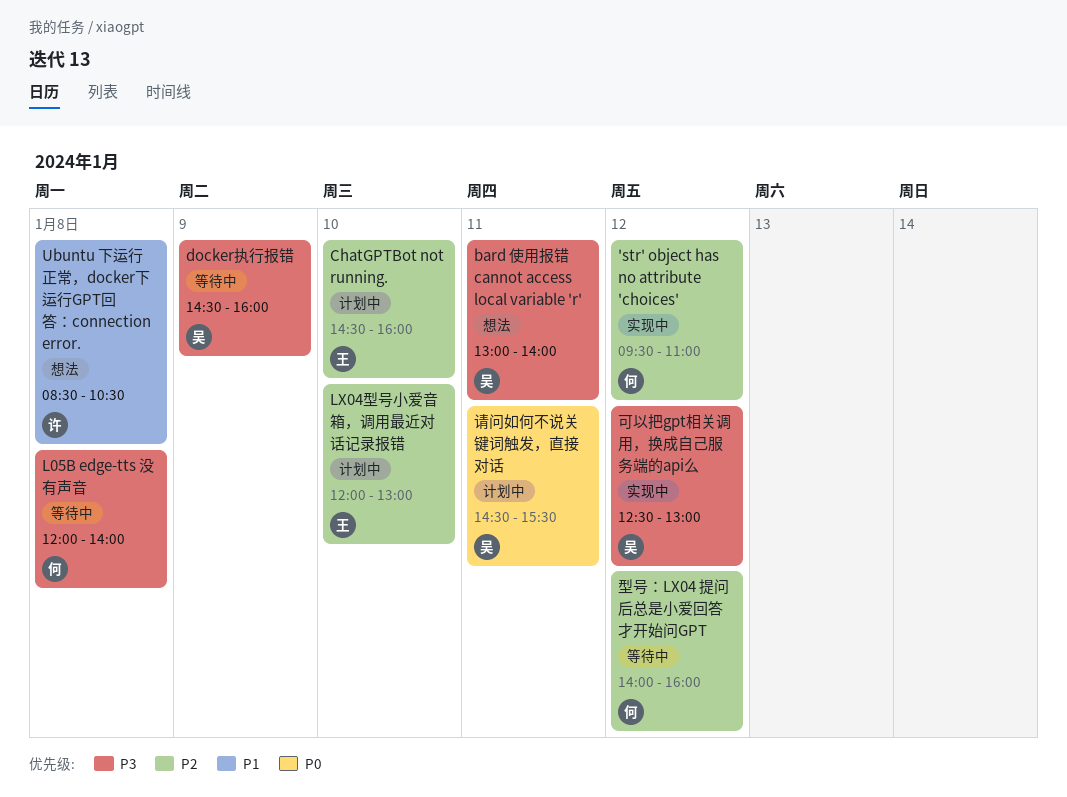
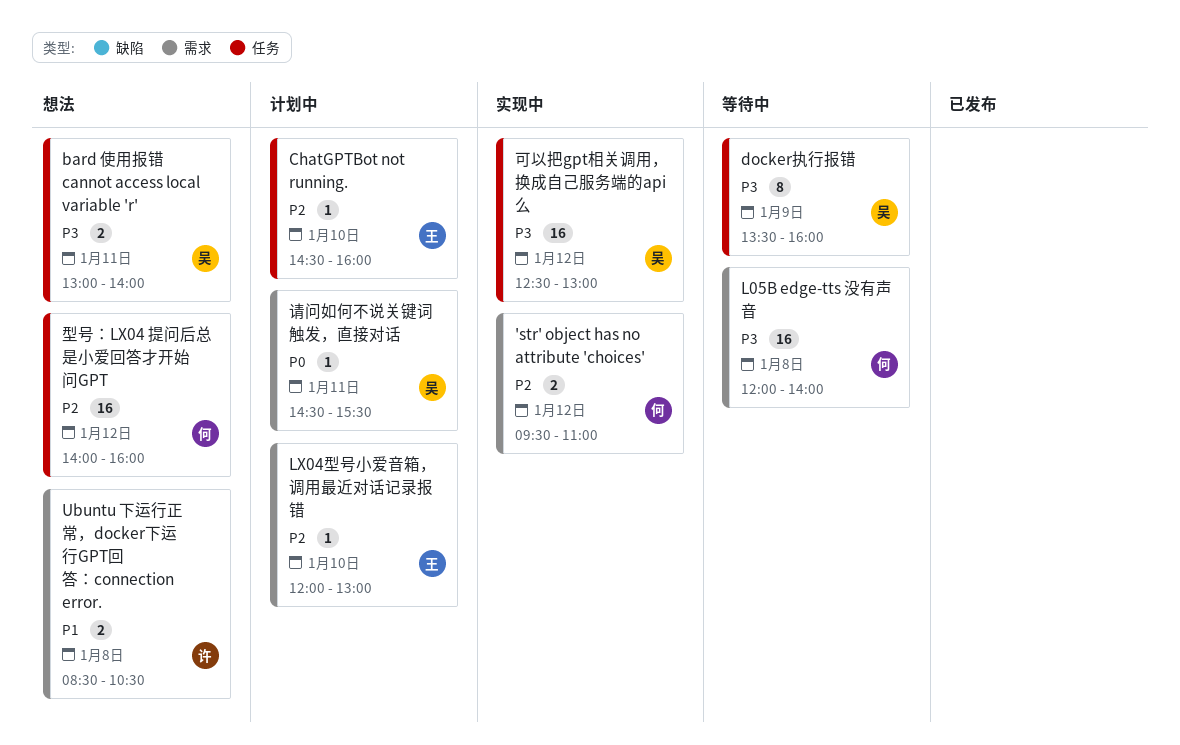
docker执行报错, begins: 14:30 -> 13:30
型号：LX04 提问后总是小爱回答才开始问GPT, status: 等待中 -> 想法

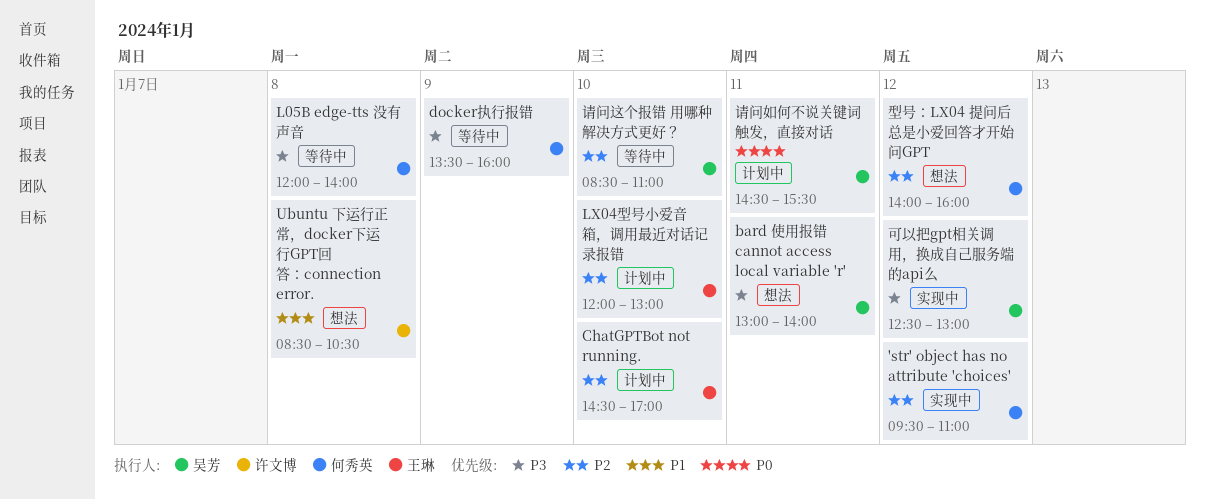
ChatGPTBot not running., ends: 16:00 -> 17:00
docker执行报错, owner: 吴芳 -> 何秀英
请问这个报错 用哪种解决方式更好？: none -> present

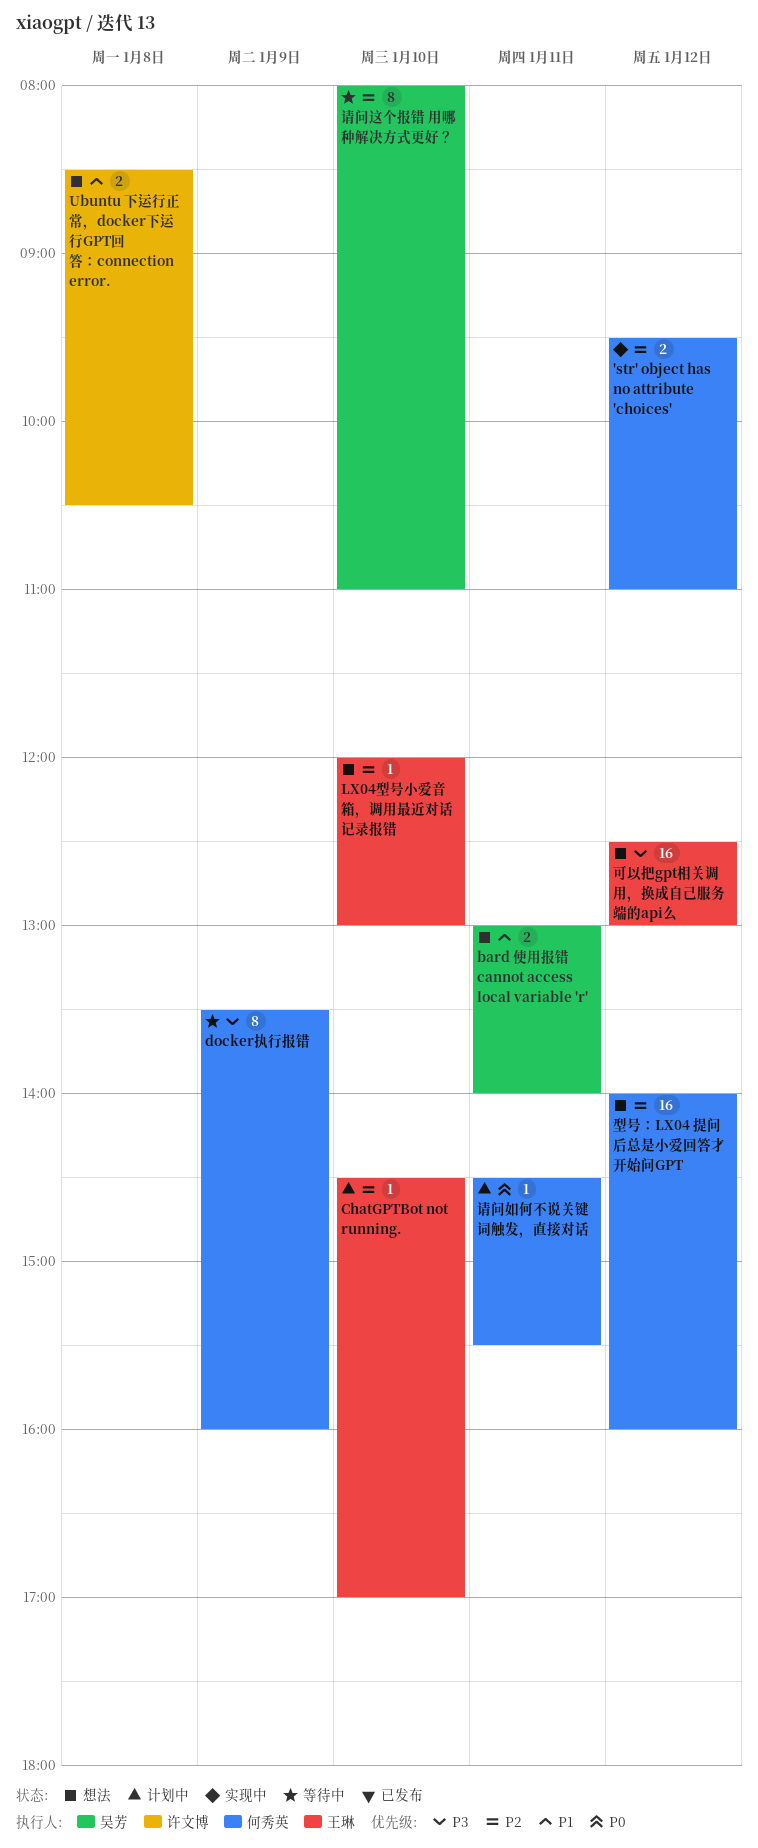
bard 使用报错 cannot access local variable 'r', priority: P3 -> P1
L05B edge-tts 没有声音: present -> none
LX04型号小爱音箱，调用最近对话记录报错, status: 计划中 -> 想法
可以把gpt相关调用，换成自己服务端的api么, status: 实现中 -> 想法
可以把gpt相关调用，换成自己服务端的api么, owner: 吴芳 -> 王琳
请问如何不说关键词触发，直接对话, owner: 吴芳 -> 何秀英
请问这个报错 用哪种解决方式更好？, begins: 08:30 -> 08:00

